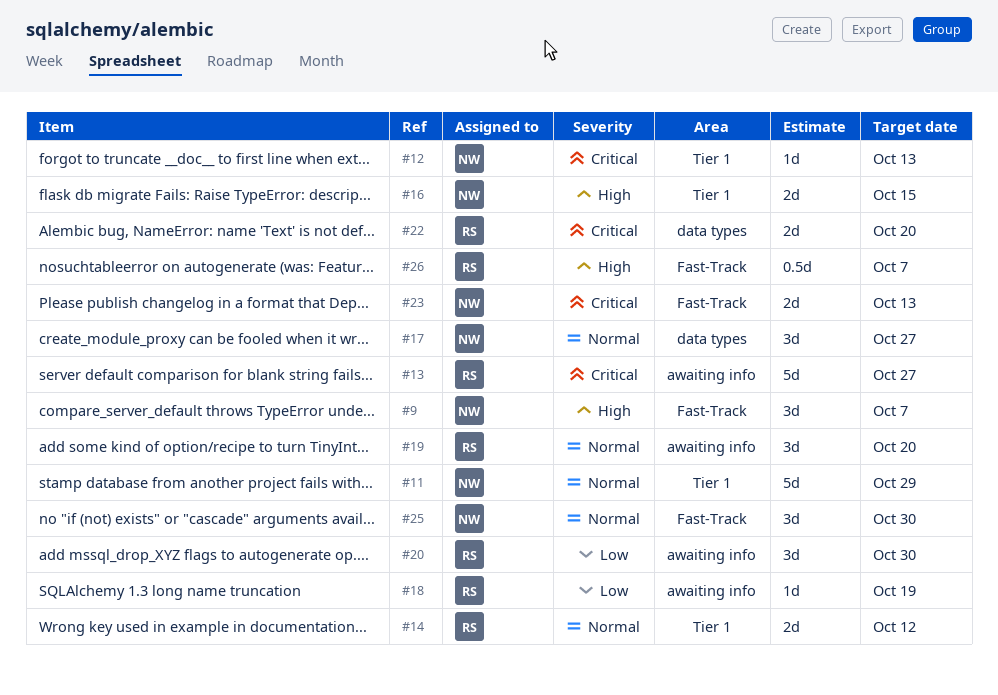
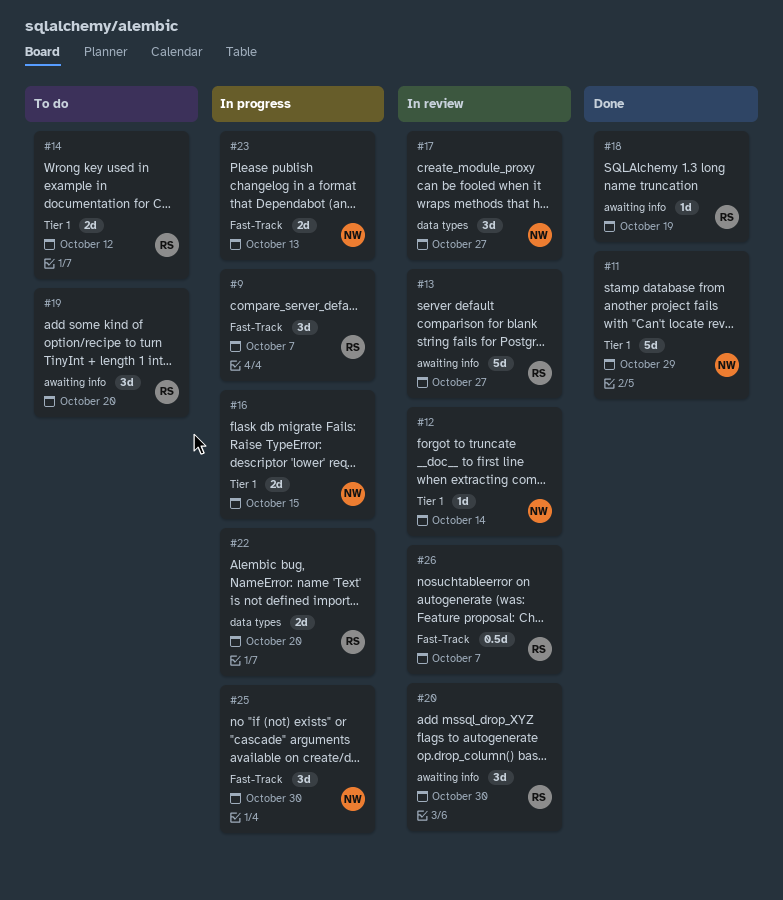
#9, owner: NW -> RS
#12, due: Oct 13 -> Oct 14

